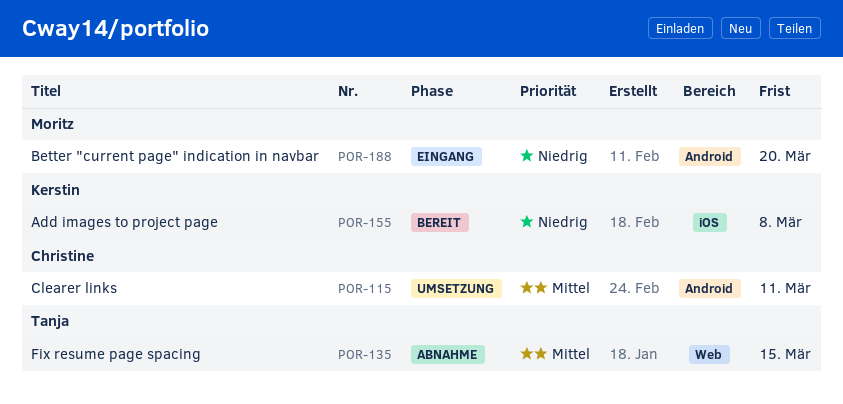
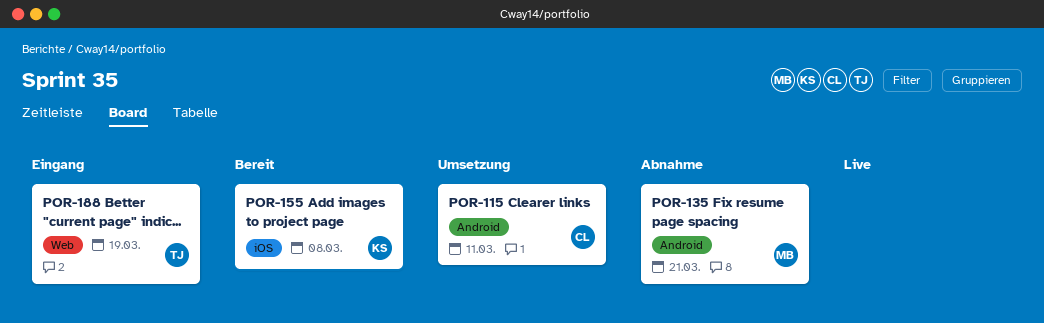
POR-135, owner: Tanja -> Moritz
POR-135, label: Web -> Android
POR-135, due: Mar 15 -> Mar 21
POR-188, owner: Moritz -> Tanja
POR-188, label: Android -> Web
POR-188, due: Mar 20 -> Mar 19

